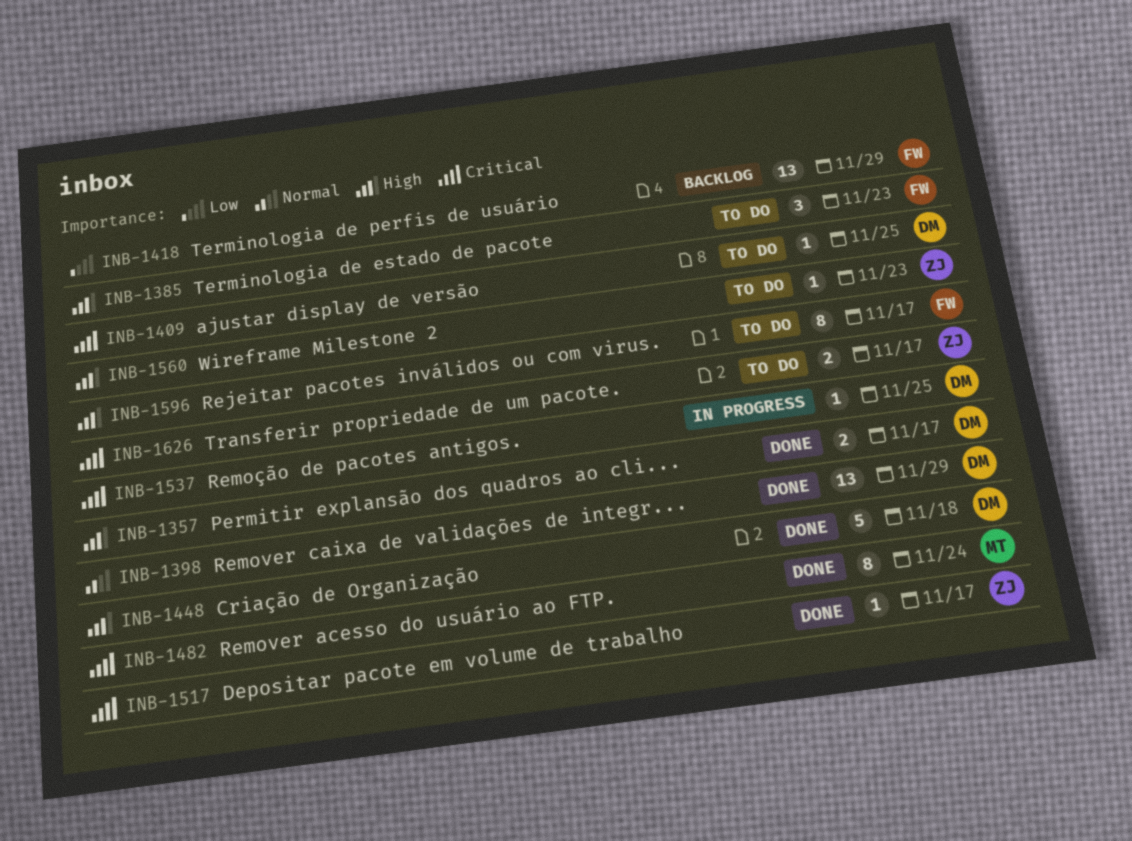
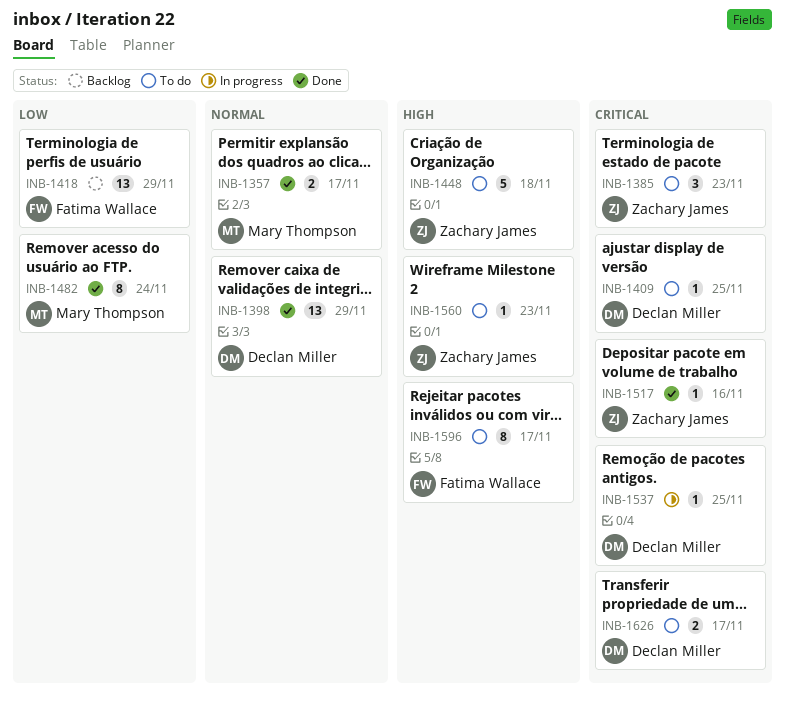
INB-1357, owner: Declan Miller -> Mary Thompson
INB-1357, priority: High -> Normal
INB-1385, owner: Fatima Wallace -> Zachary James
INB-1385, priority: High -> Critical
INB-1448, status: Done -> To do
INB-1448, owner: Declan Miller -> Zachary James
INB-1482, priority: Critical -> Low
INB-1517, due: Nov 17 -> Nov 16
INB-1626, owner: Zachary James -> Declan Miller

